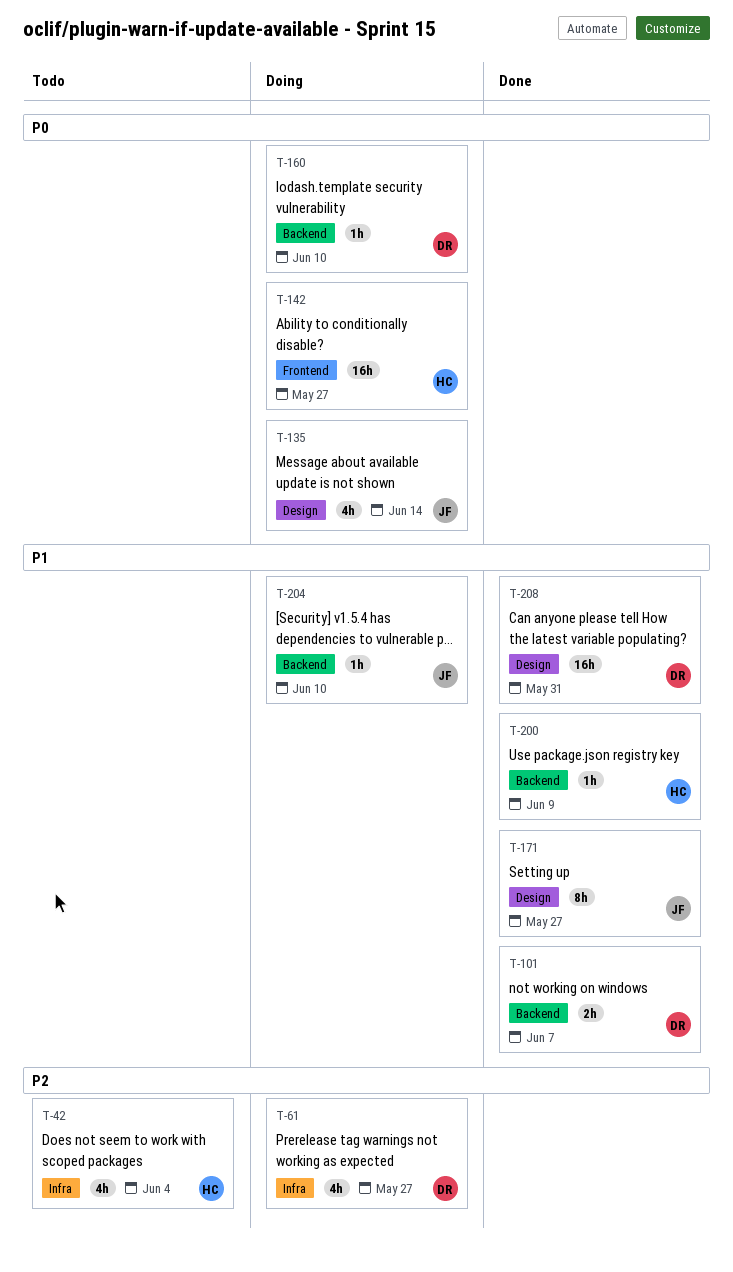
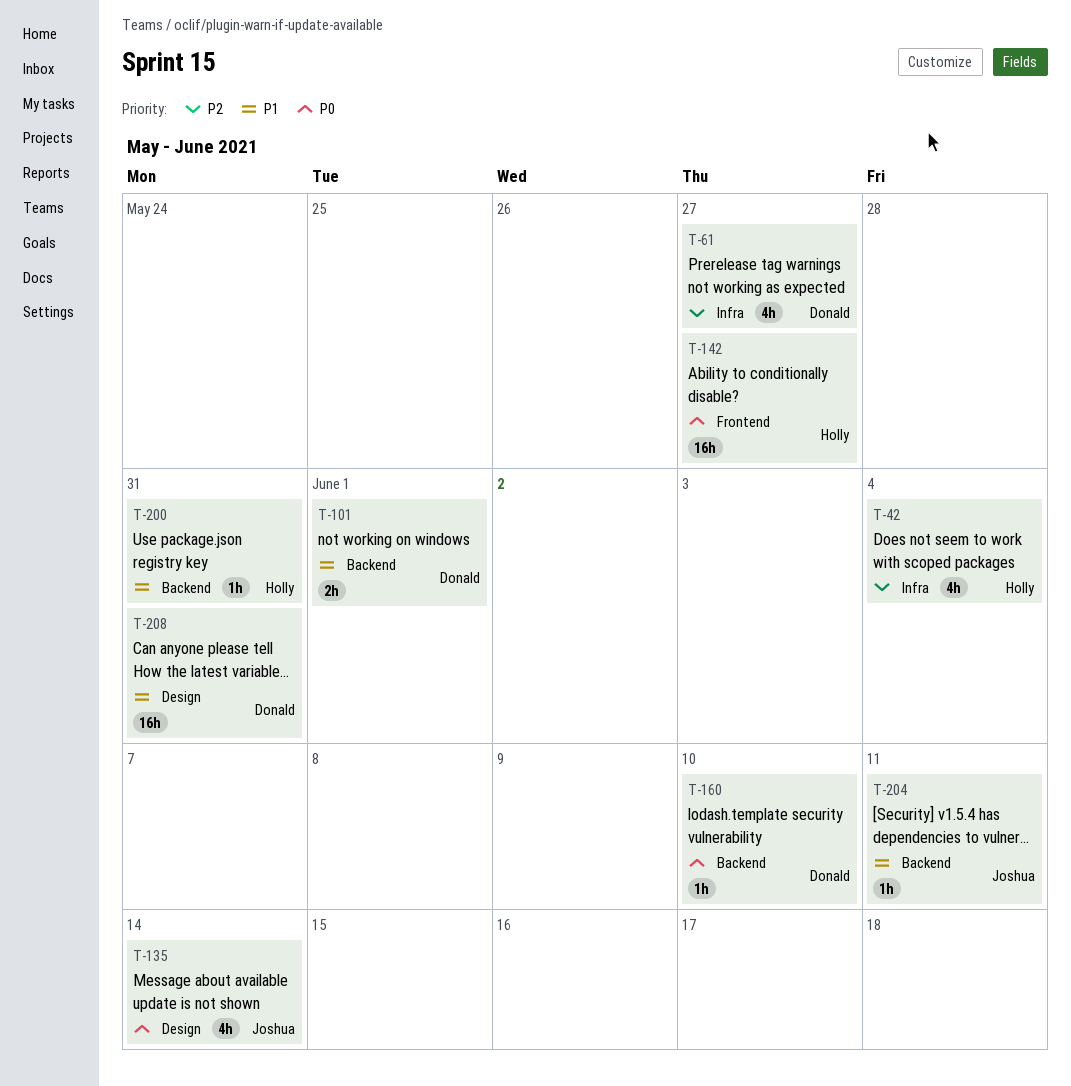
T-101, due: Jun 7 -> Jun 1
T-171: present -> none
T-200, due: Jun 9 -> May 31
T-204, due: Jun 10 -> Jun 11

